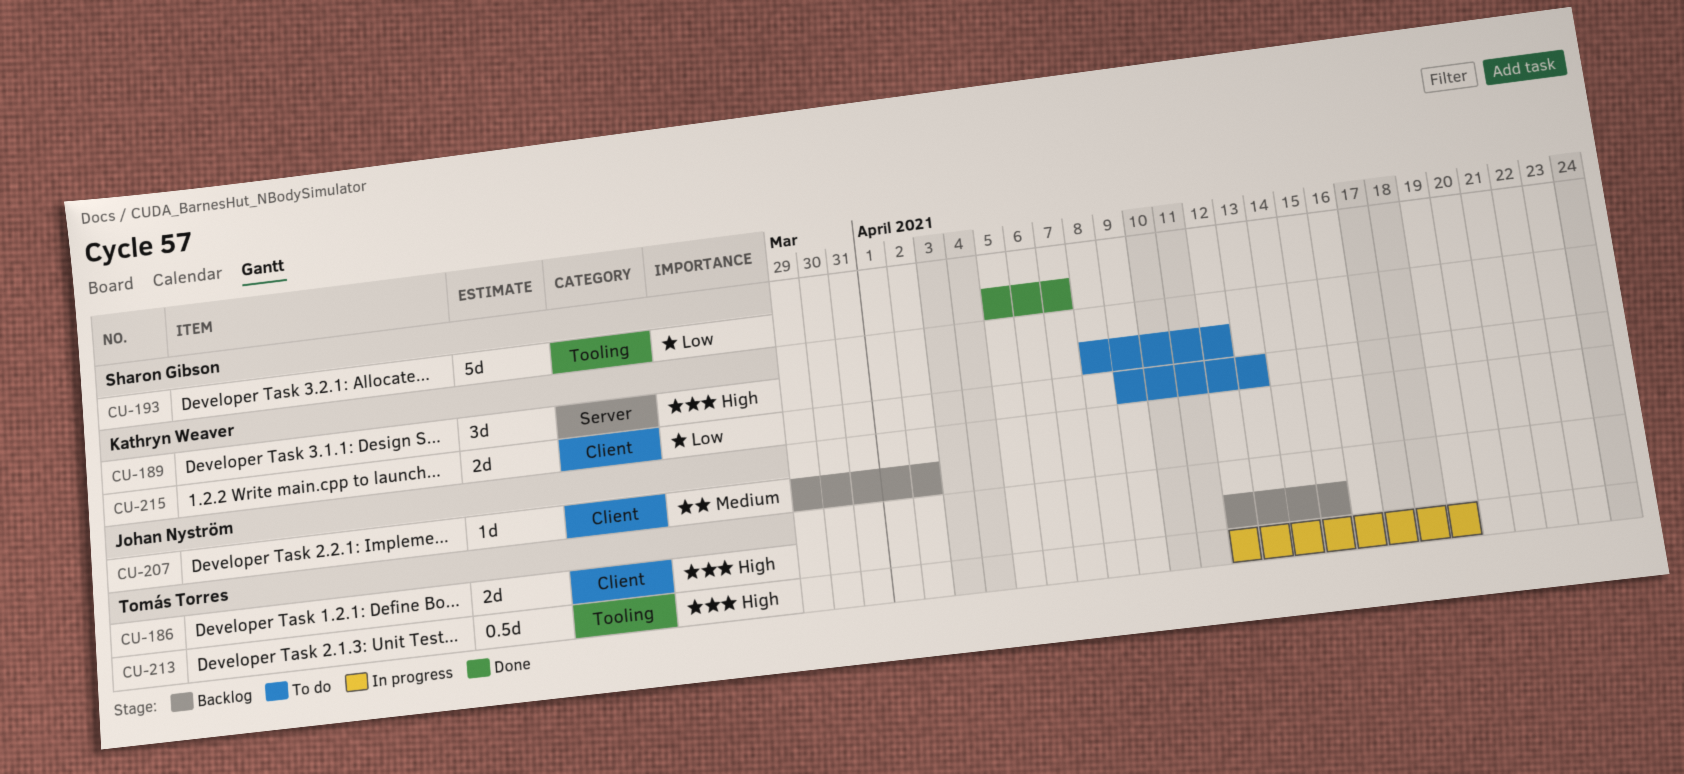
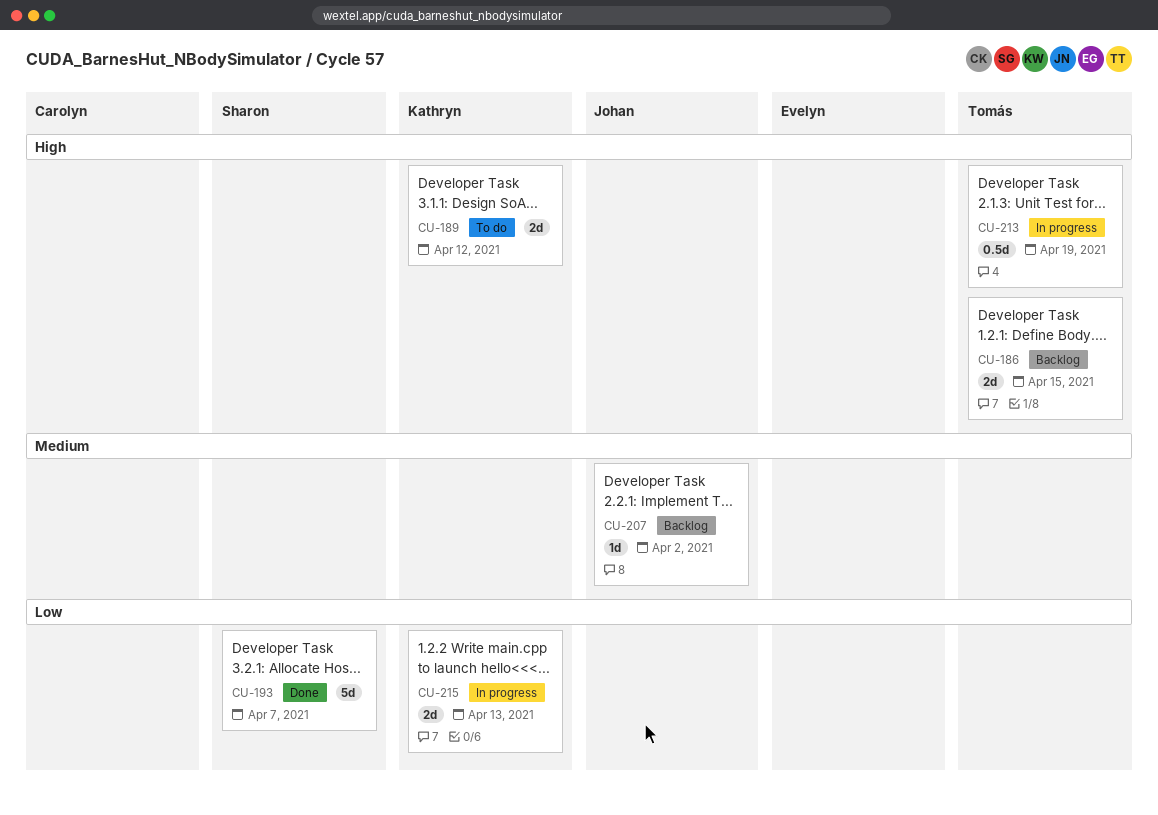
CU-189, estimate: 3d -> 2d
CU-215, status: To do -> In progress

